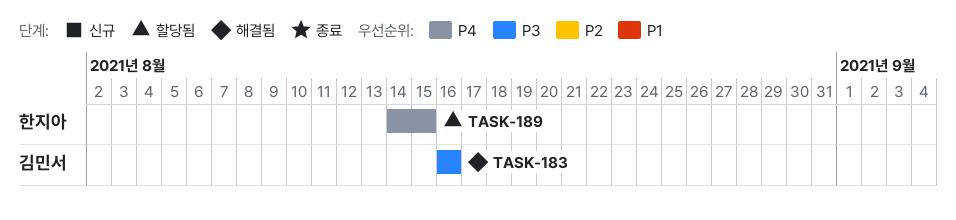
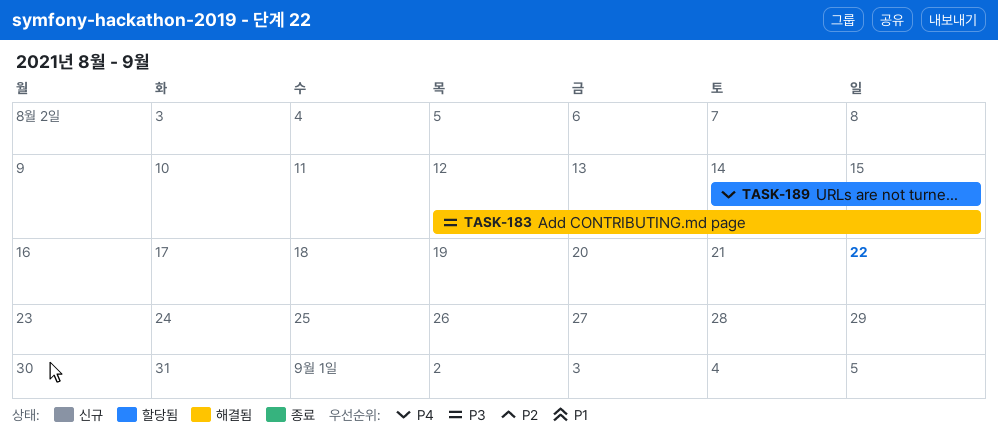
TASK-183, start: Aug 16 -> Aug 12
TASK-183, due: Aug 16 -> Aug 15

